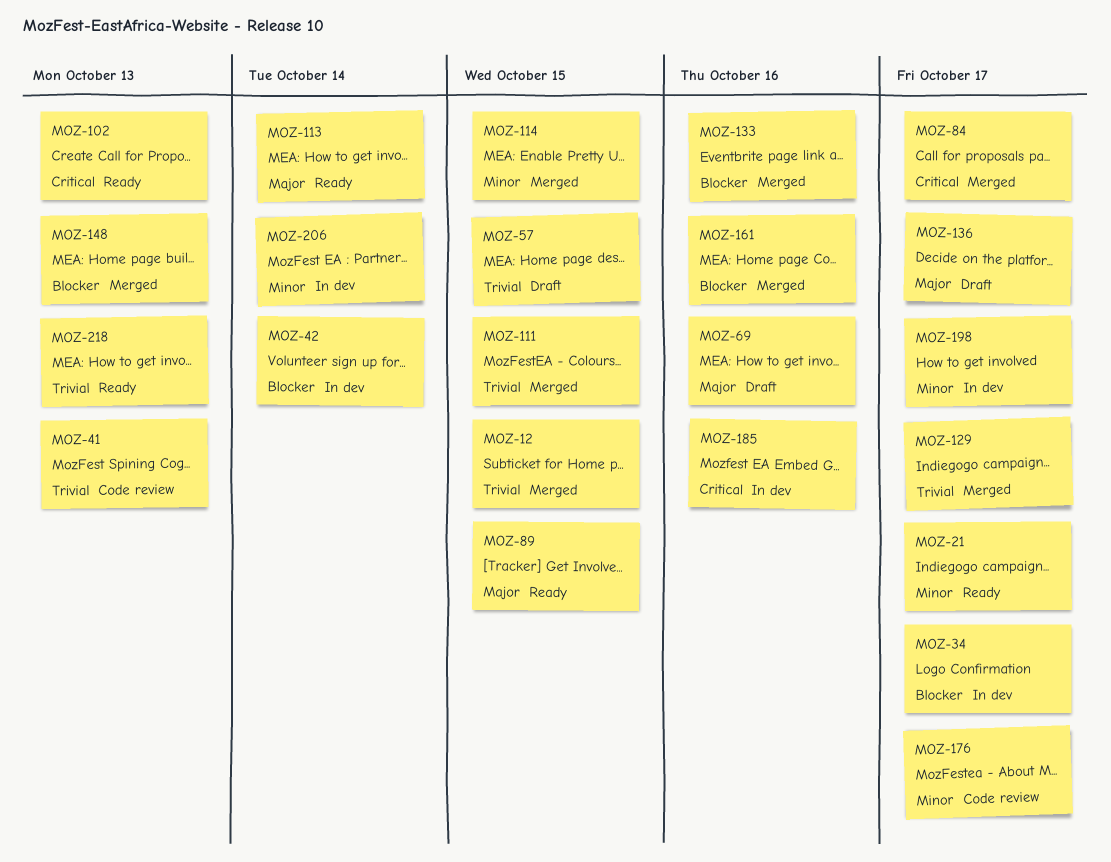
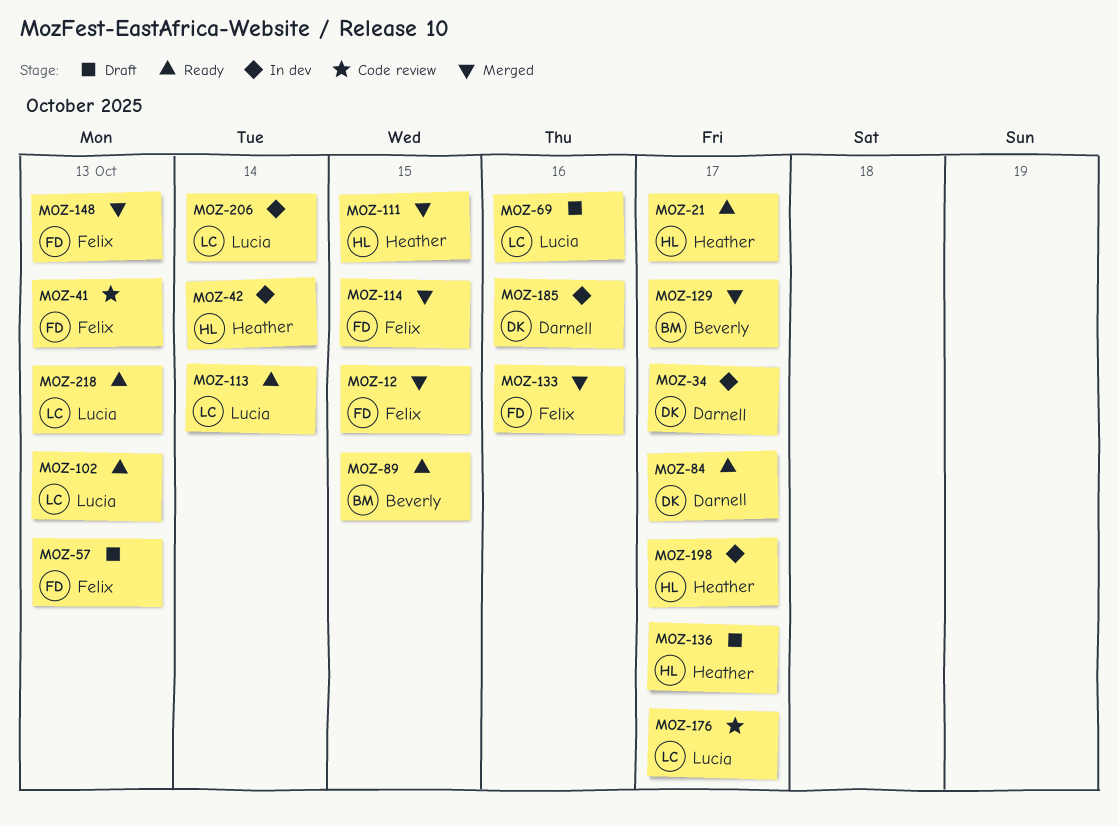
MOZ-57, due: Oct 15 -> Oct 13
MOZ-84, status: Merged -> Ready
MOZ-161: present -> none

